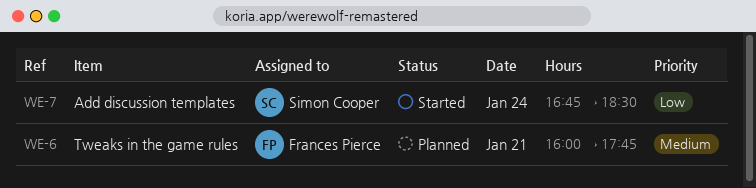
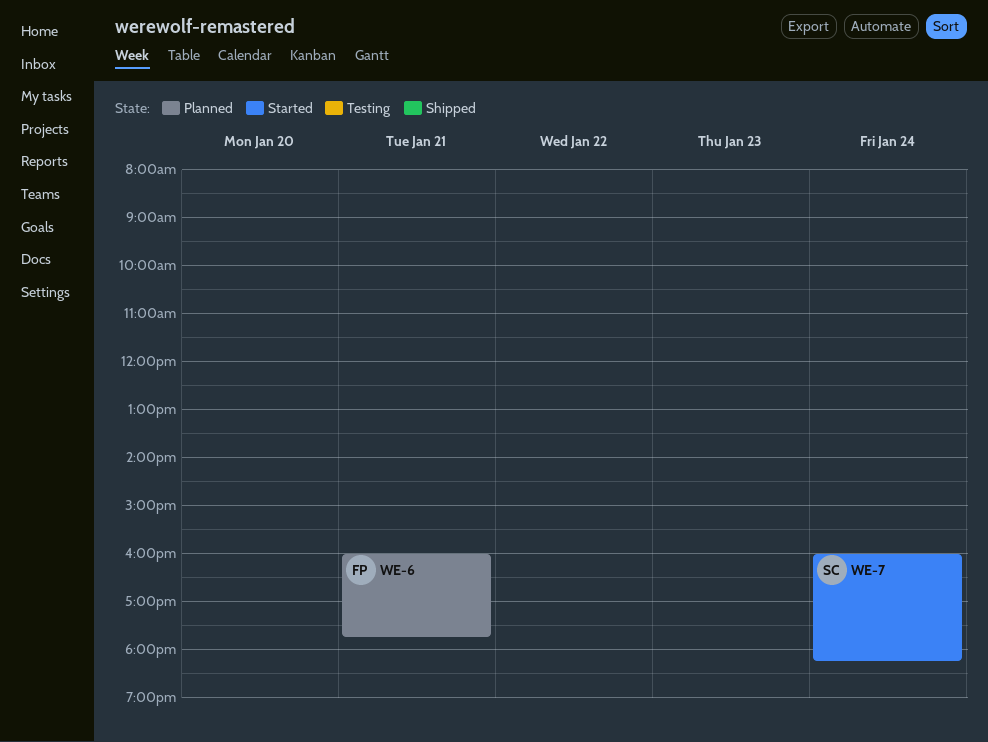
WE-7, begins: 16:45 -> 16:00
WE-7, ends: 18:30 -> 18:15

